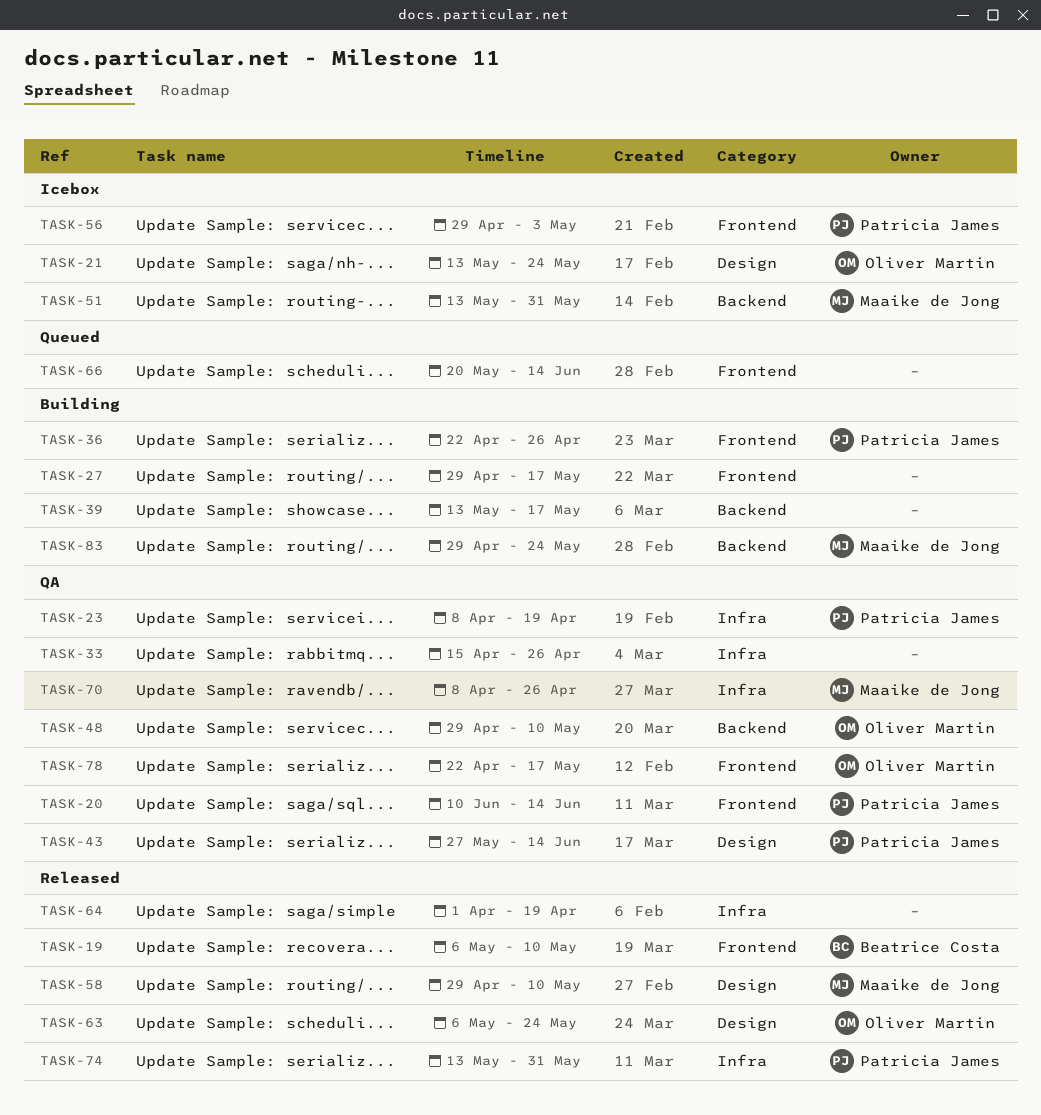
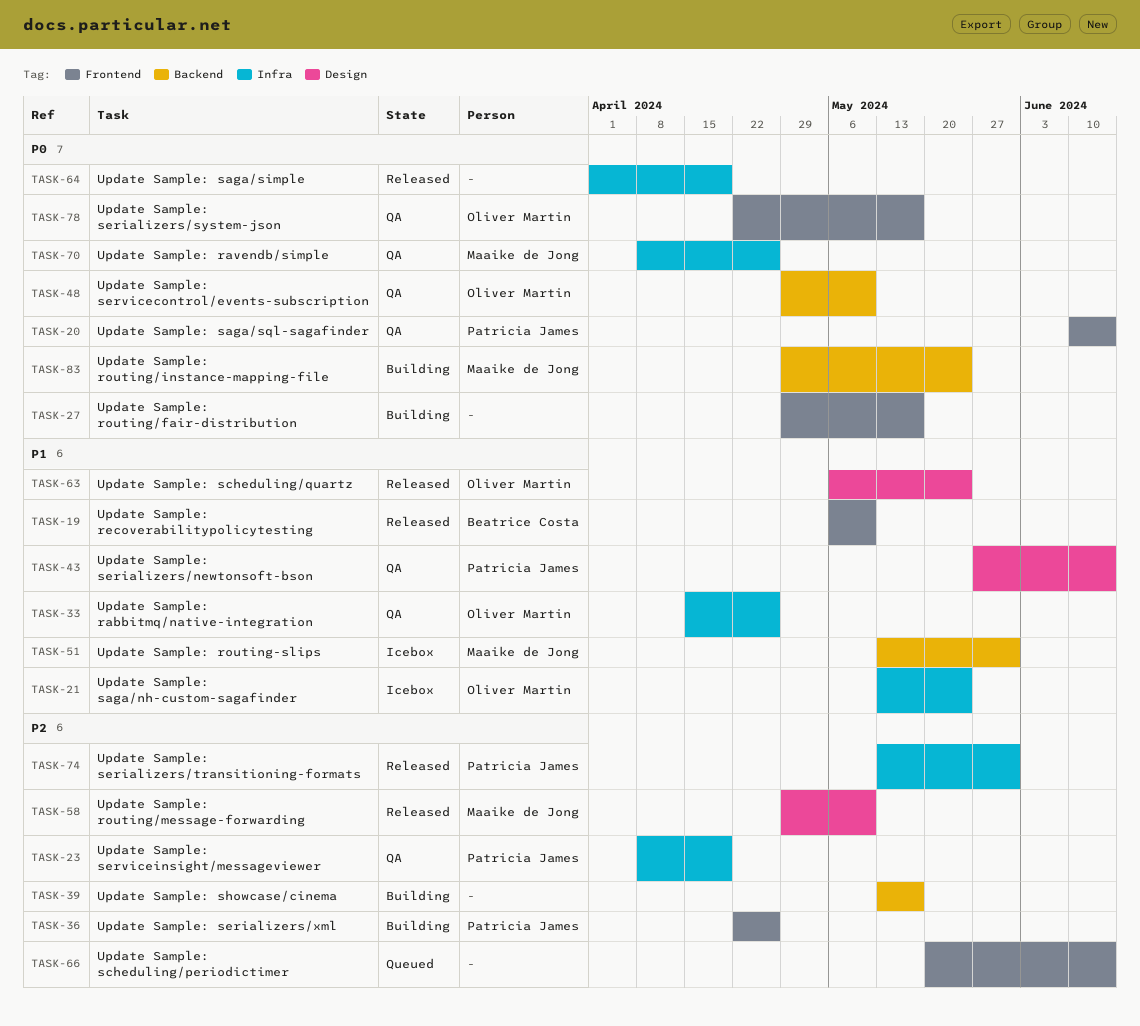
TASK-21, label: Design -> Infra
TASK-33, owner: none -> Oliver Martin
TASK-56: present -> none

